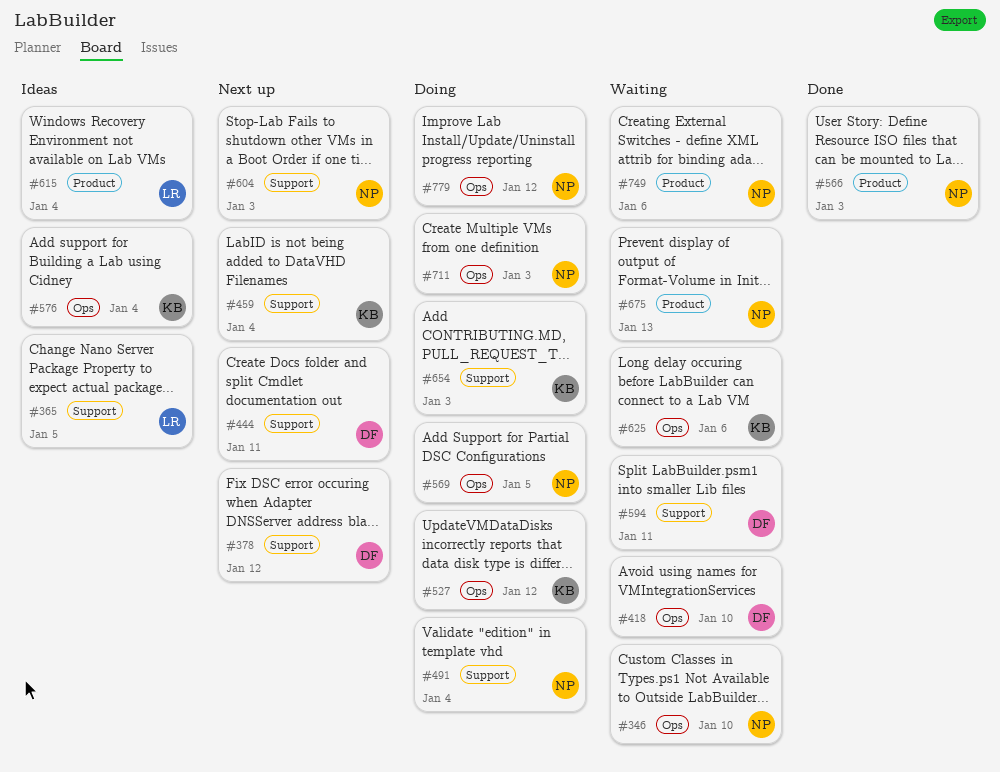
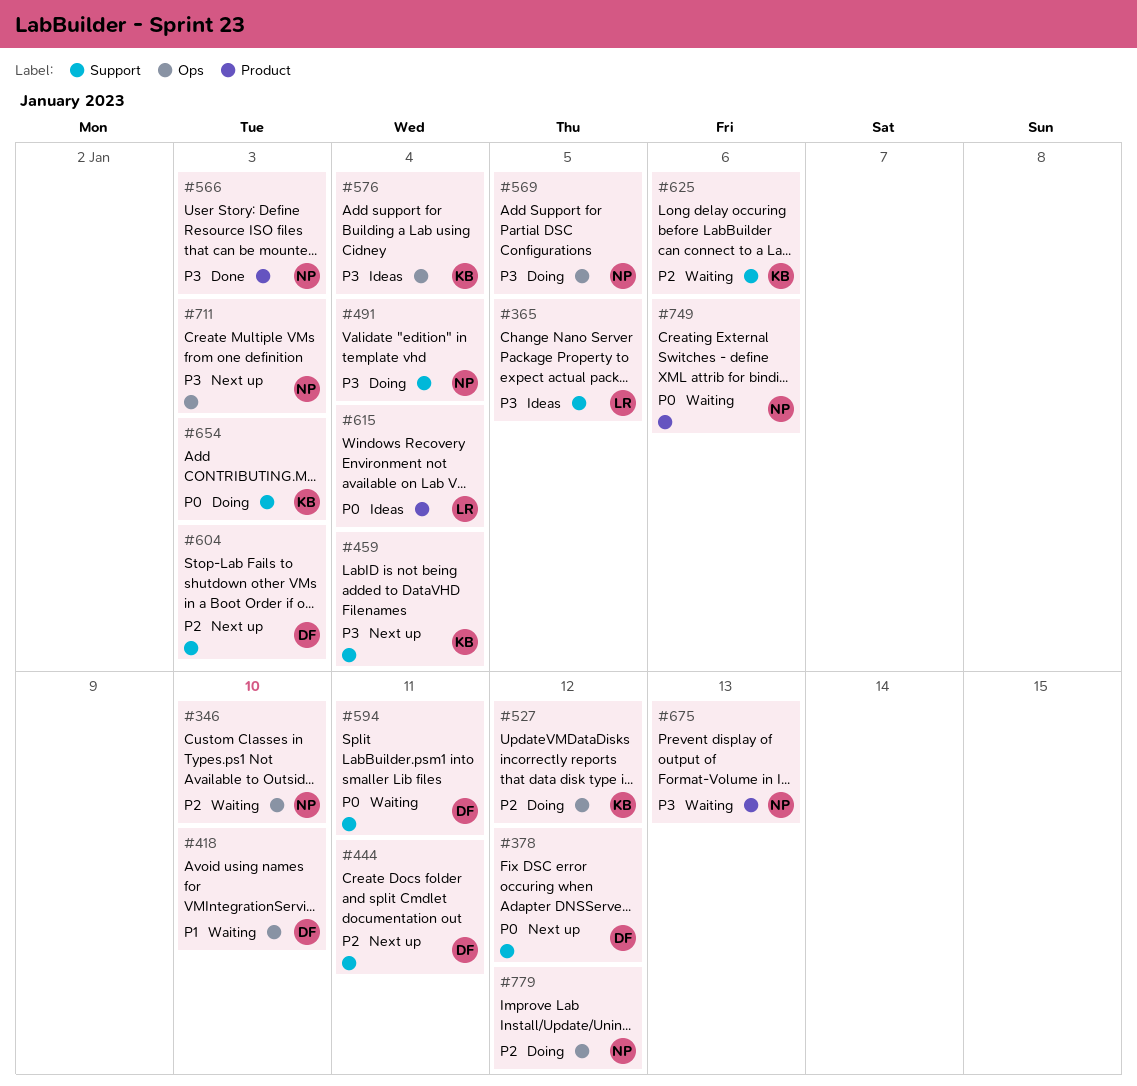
#604, owner: NP -> DF
#625, label: Ops -> Support
#711, status: Doing -> Next up

